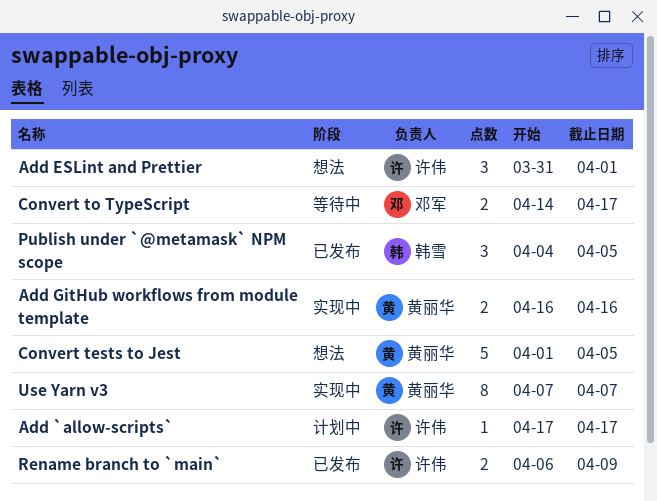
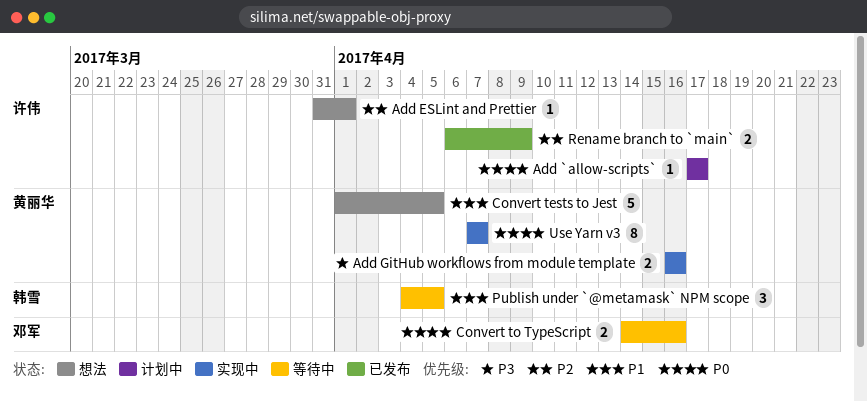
Add ESLint and Prettier, estimate: 3 -> 1
Convert to TypeScript, due: Apr 17 -> Apr 16
Publish under `@metamask` NPM scope, status: 已发布 -> 等待中

